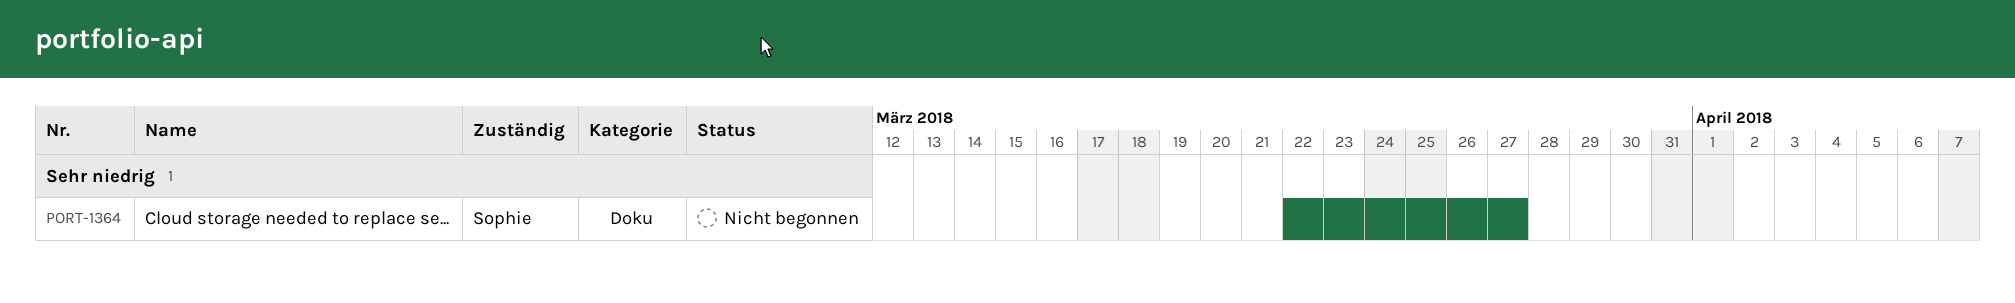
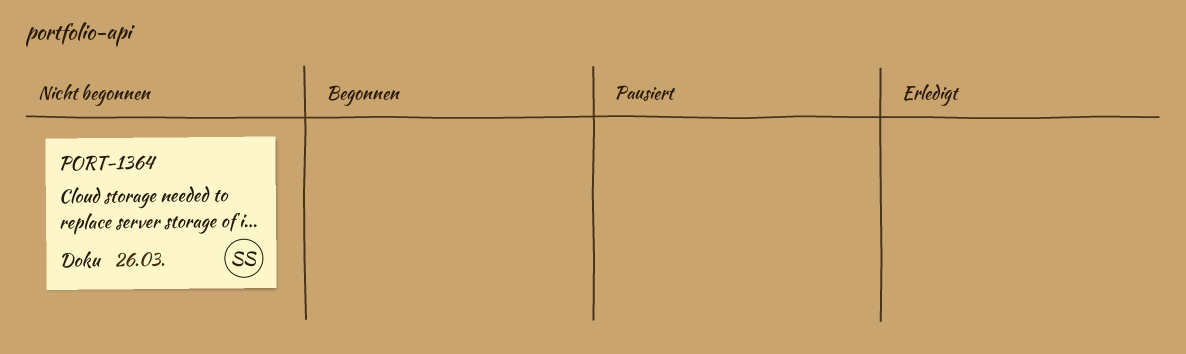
PORT-1364, due: Mar 27 -> Mar 26

